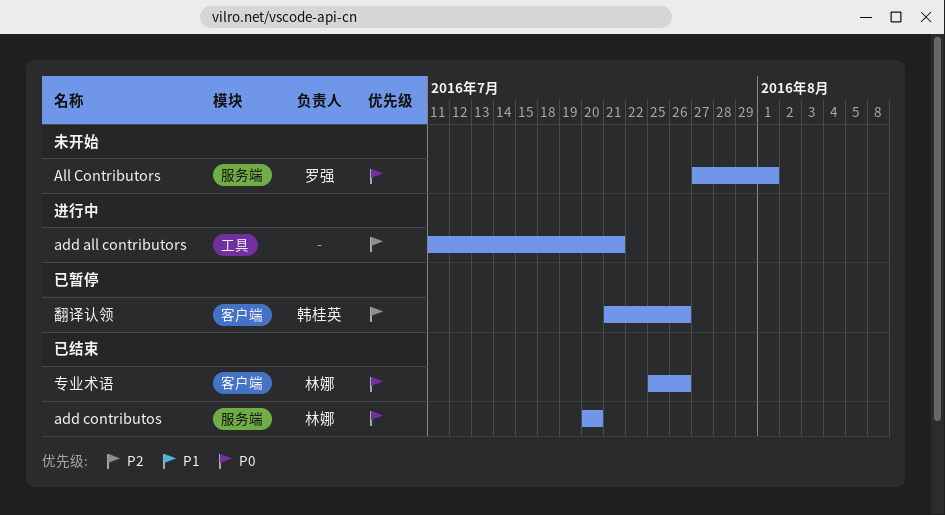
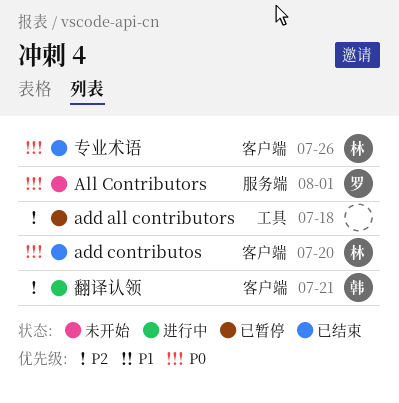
add all contributors, status: 进行中 -> 已暂停
add all contributors, due: Jul 21 -> Jul 18
add contributos, label: 服务端 -> 客户端
翻译认领, status: 已暂停 -> 进行中
翻译认领, due: Jul 26 -> Jul 21

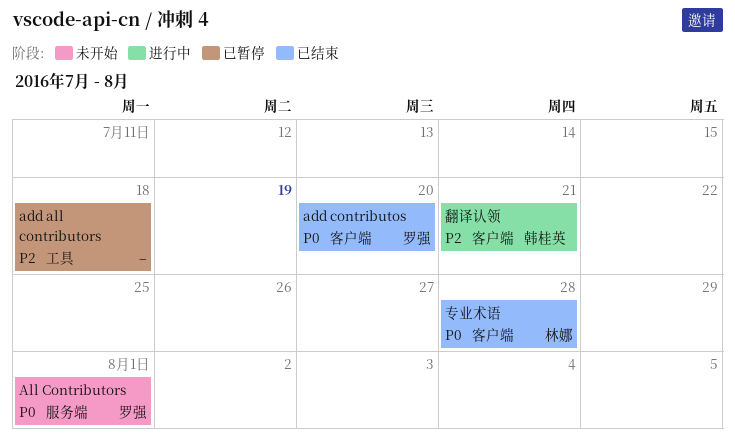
add contributos, owner: 林娜 -> 罗强
专业术语, due: Jul 26 -> Jul 28

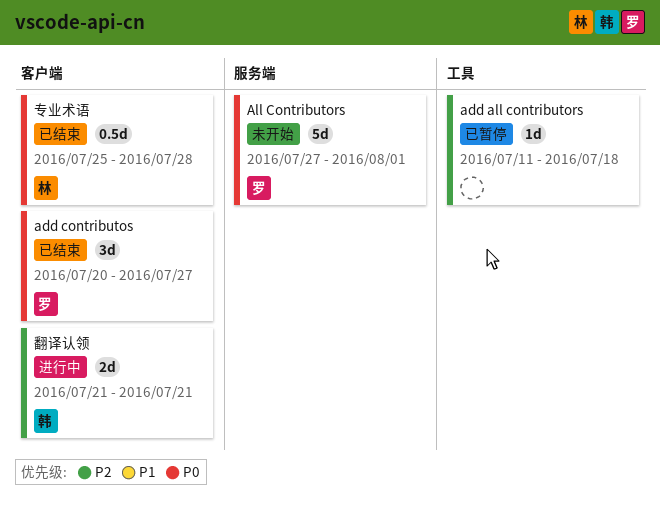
add contributos, due: Jul 20 -> Jul 27

